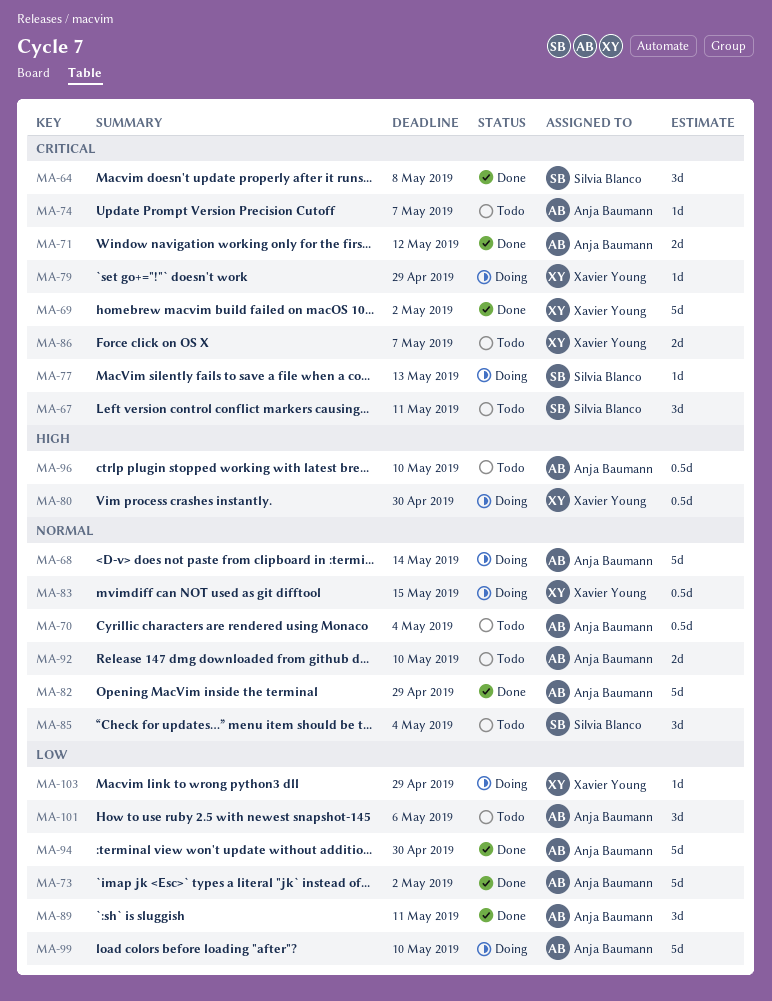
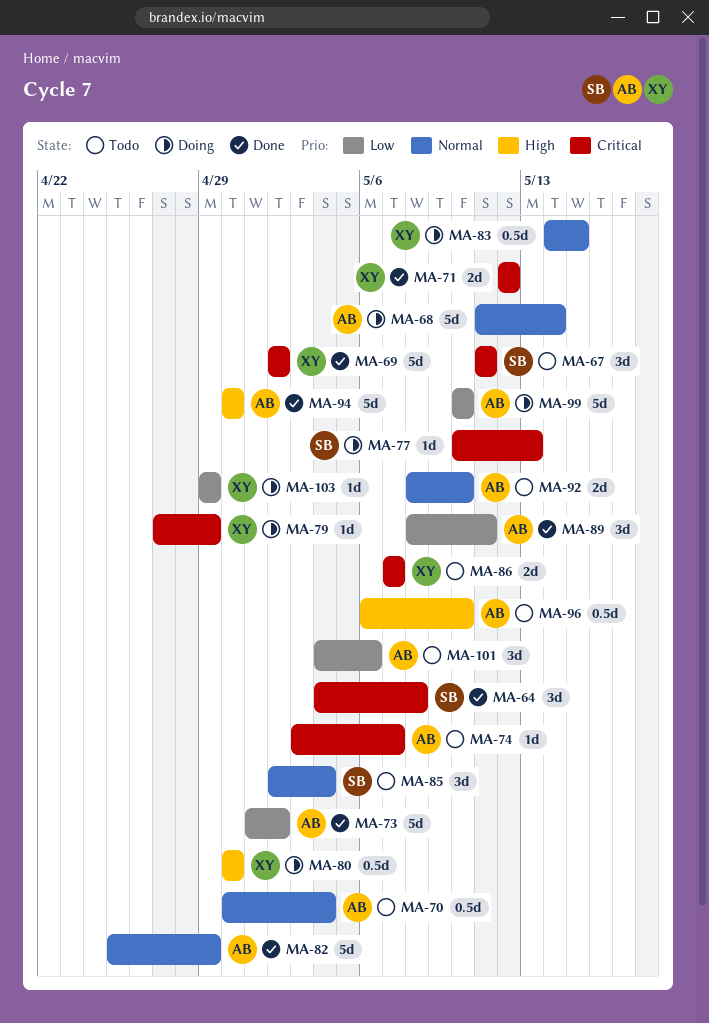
MA-71, owner: Anja Baumann -> Xavier Young
MA-94, priority: Low -> High

